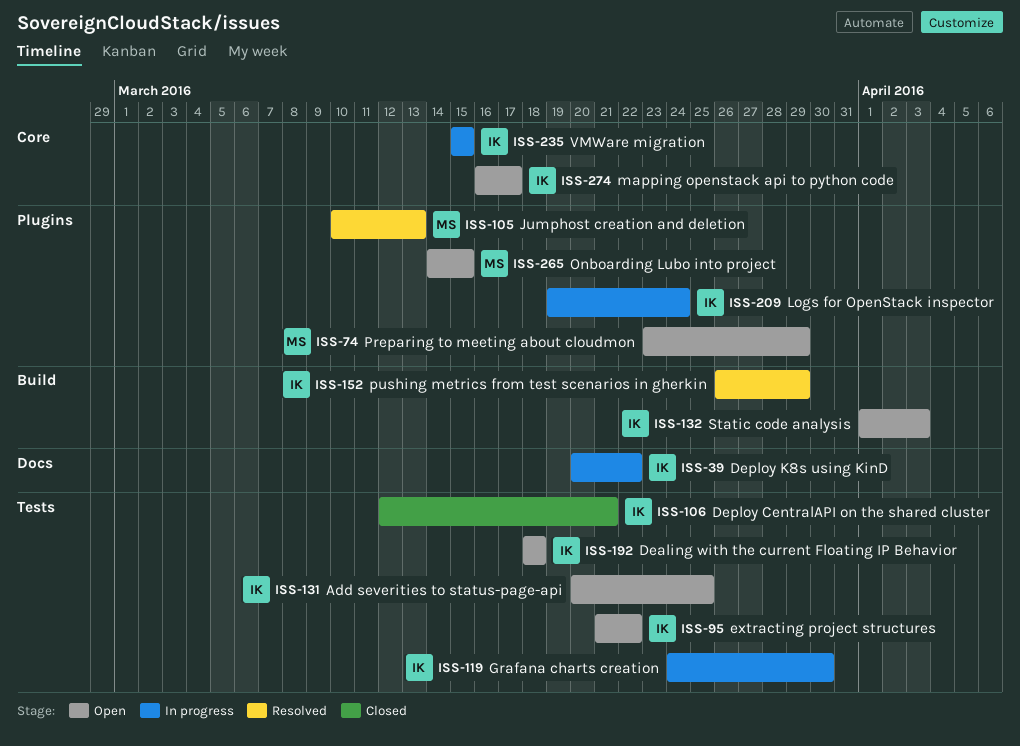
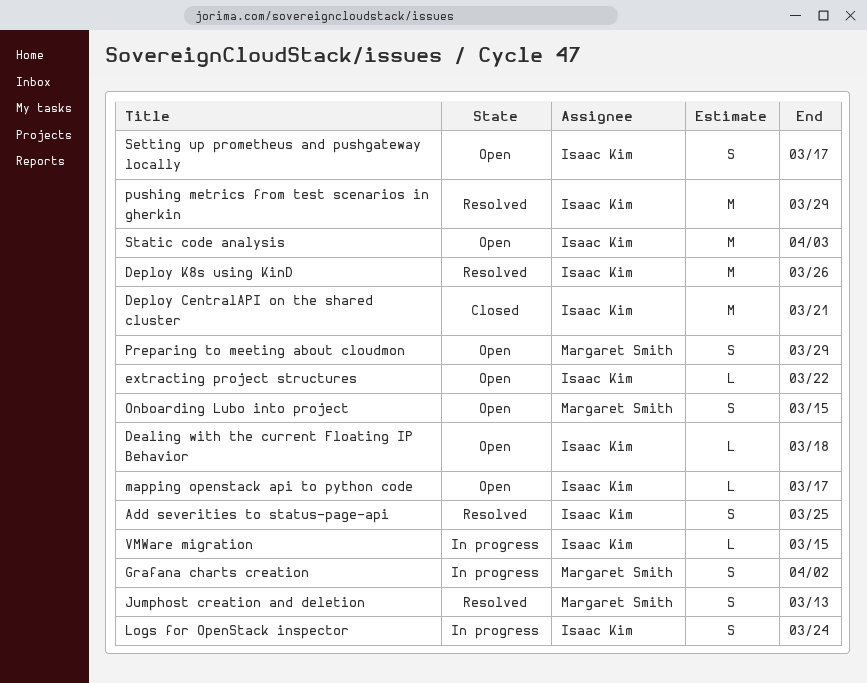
Add severities to status-page-api, status: Open -> Resolved
Deploy K8s using KinD, status: In progress -> Resolved
Deploy K8s using KinD, due: Mar 22 -> Mar 26
Grafana charts creation, owner: Isaac Kim -> Margaret Smith
Grafana charts creation, due: Mar 30 -> Apr 2
Setting up prometheus and pushgateway locally: none -> present

